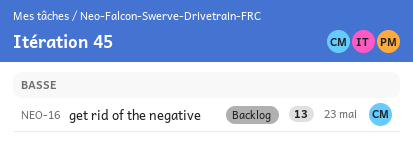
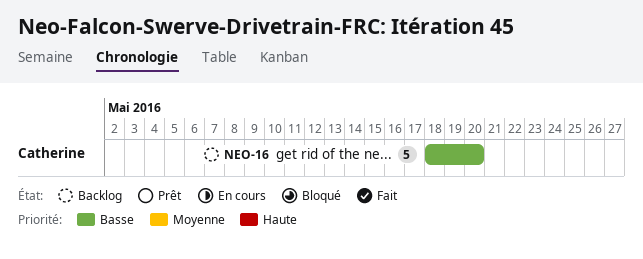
NEO-16, estimate: 13 -> 5
NEO-16, due: May 23 -> May 20

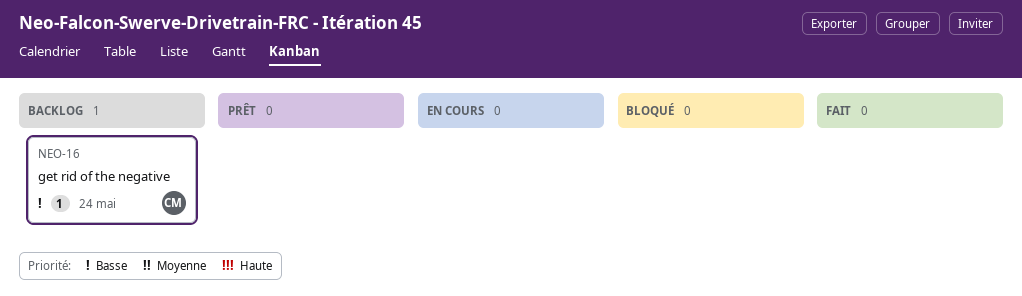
NEO-16, estimate: 5 -> 1
NEO-16, due: May 20 -> May 24

